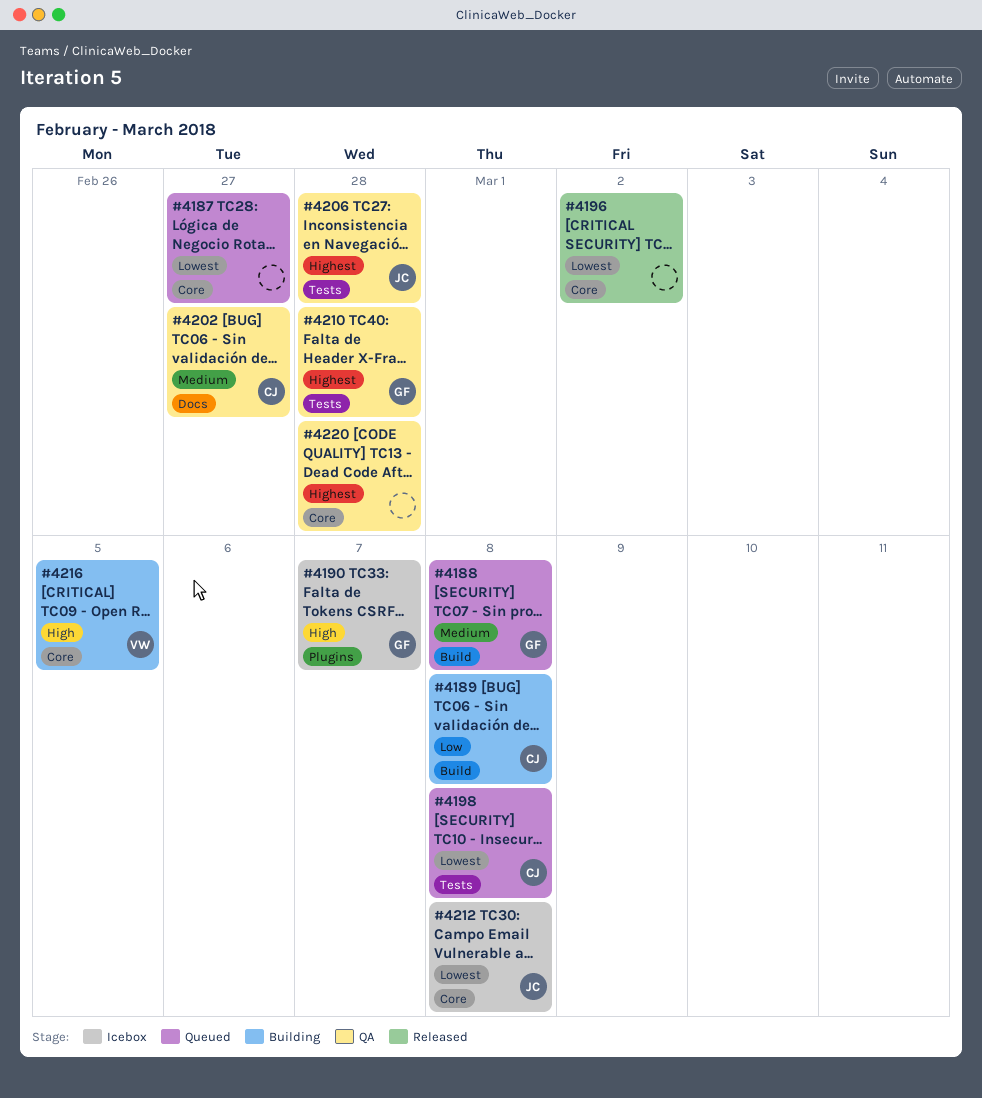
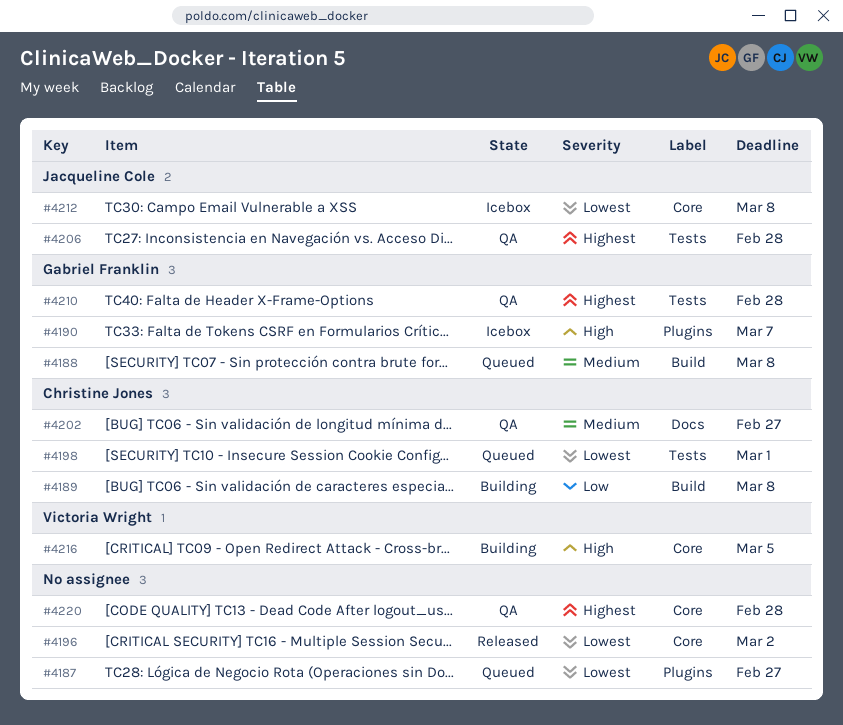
#4187, label: Core -> Plugins
#4198, due: Mar 8 -> Mar 1

